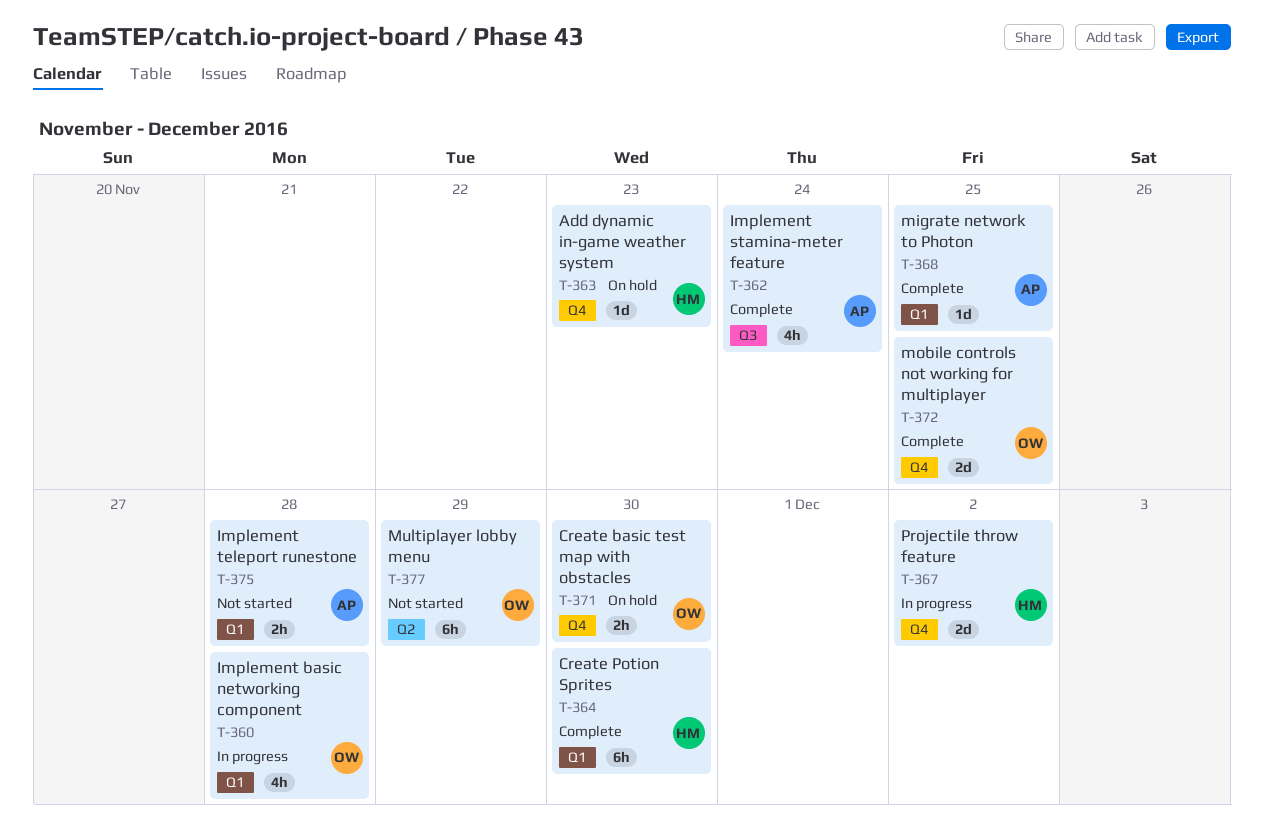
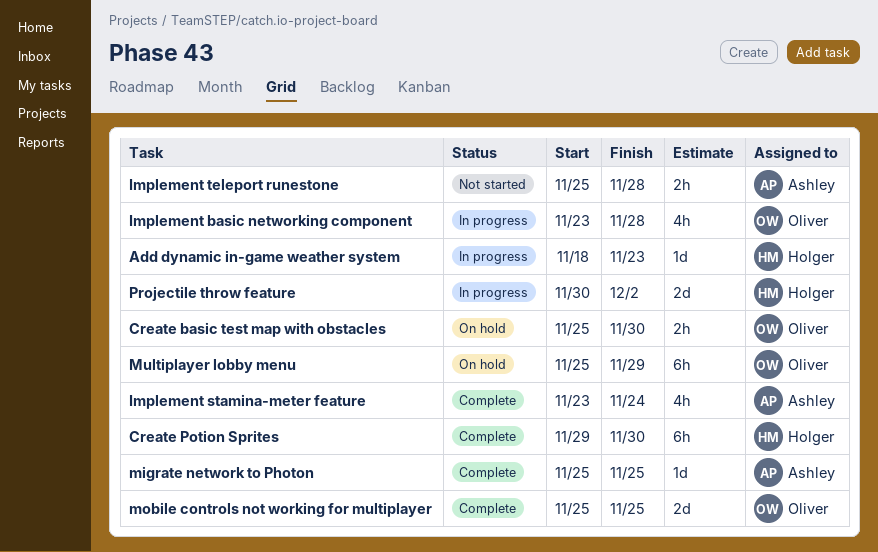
Add dynamic in-game weather system, status: On hold -> In progress
Multiplayer lobby menu, status: Not started -> On hold

